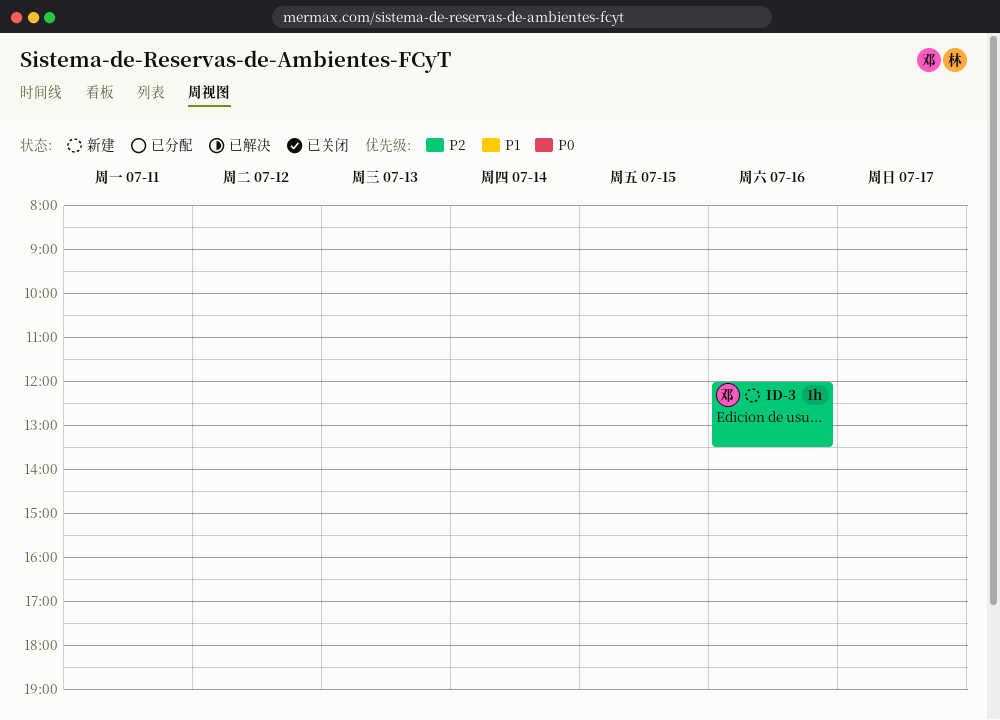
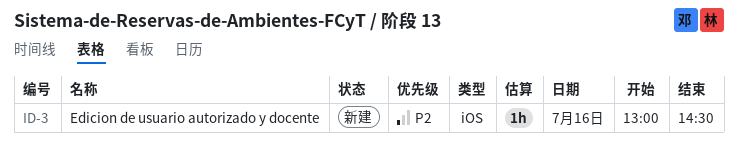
ID-3, begins: 12:00 -> 13:00
ID-3, ends: 13:30 -> 14:30

